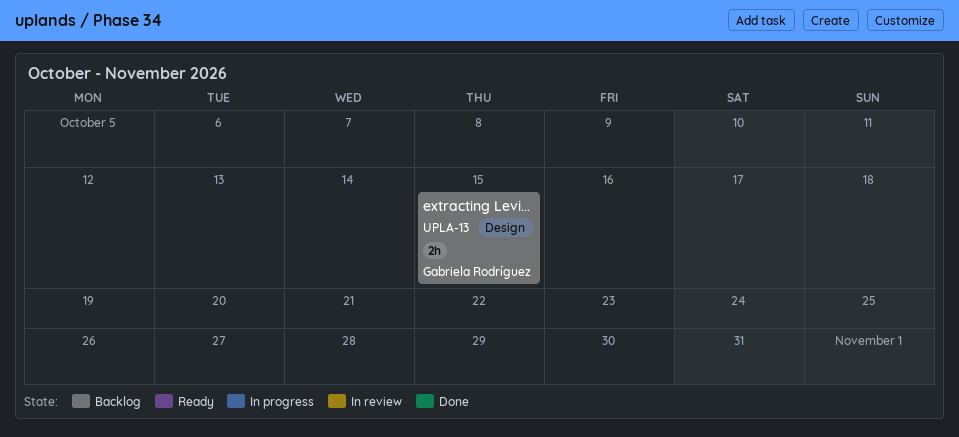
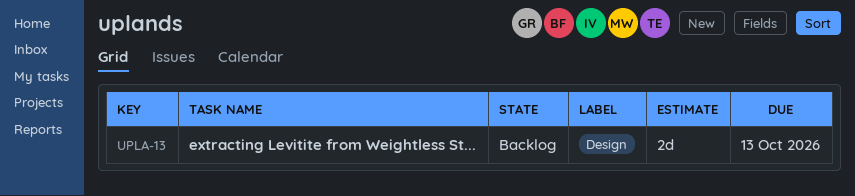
UPLA-13, estimate: 2h -> 2d
UPLA-13, due: Oct 15 -> Oct 13

